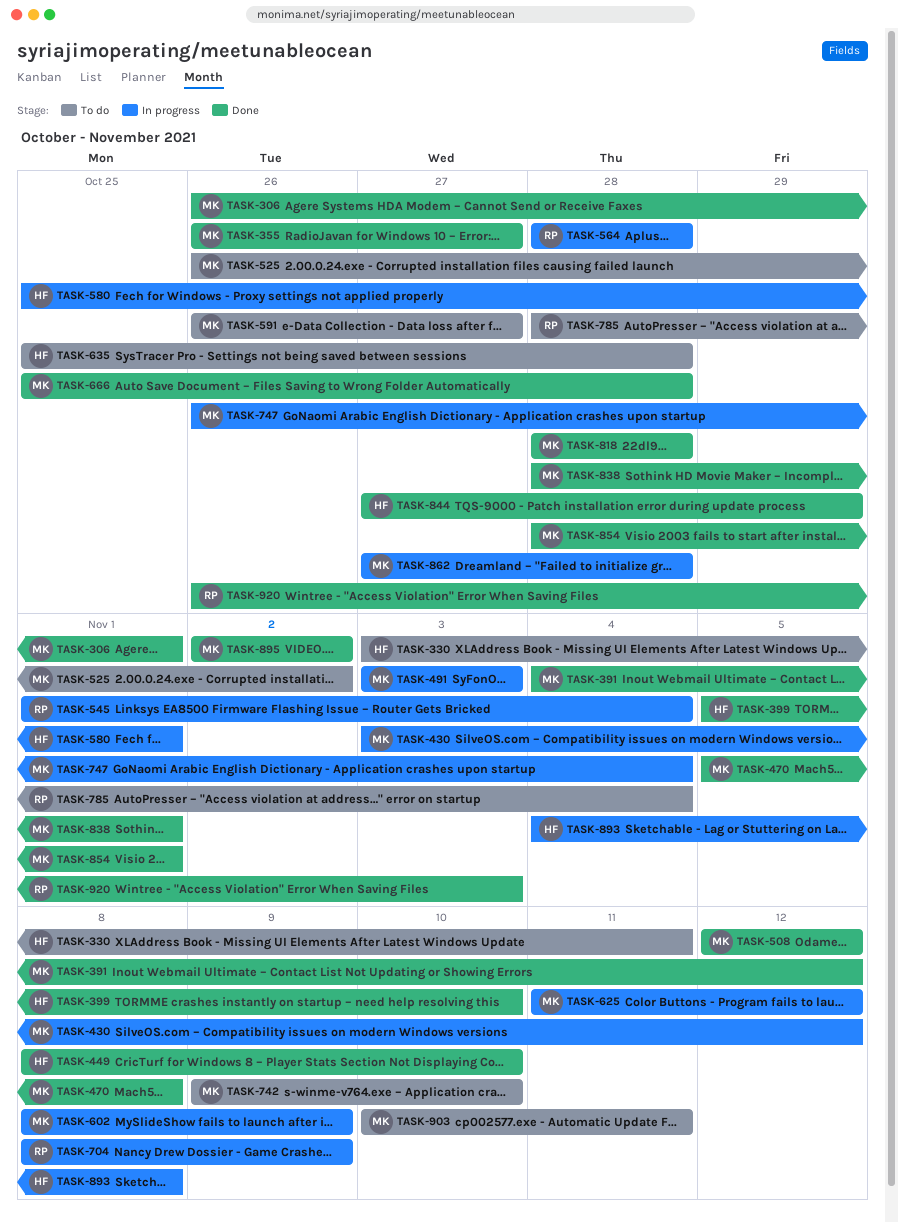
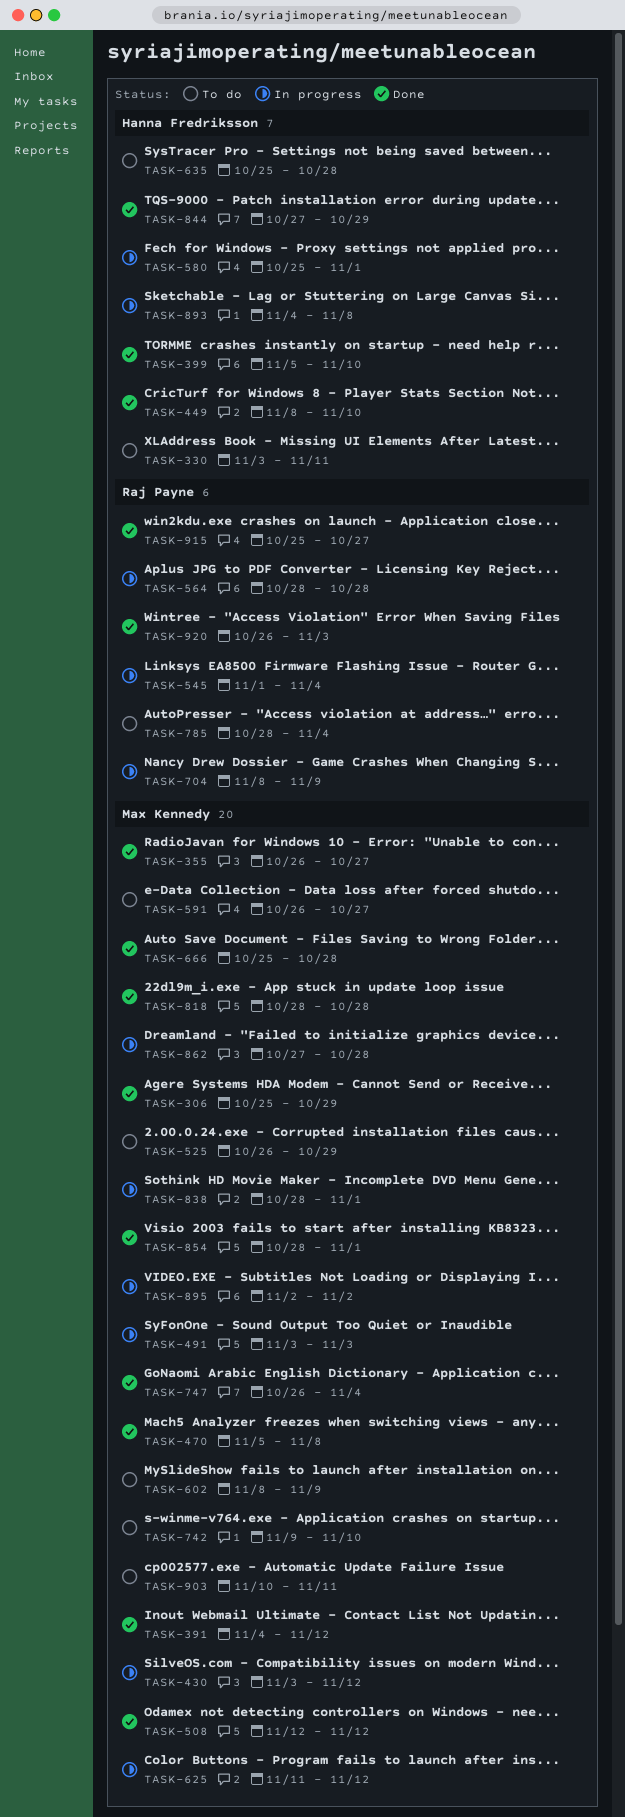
TASK-306, start: Oct 26 -> Oct 25
TASK-306, due: Nov 1 -> Oct 29
TASK-525, due: Nov 2 -> Oct 29
TASK-602, status: In progress -> To do
TASK-747, status: In progress -> Done
TASK-838, status: Done -> In progress
TASK-895, status: Done -> In progress
TASK-915: none -> present

